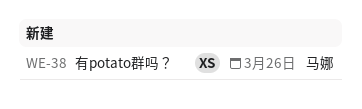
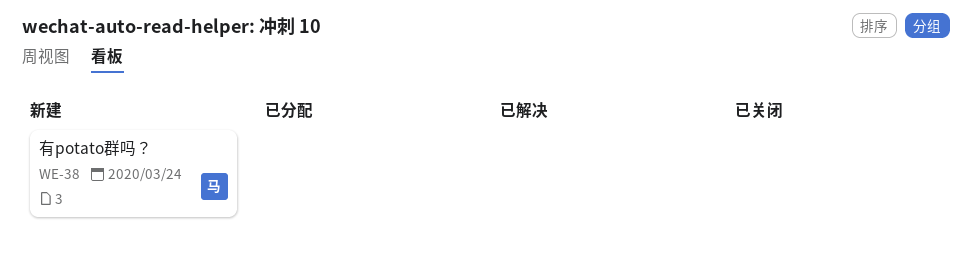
WE-38, due: Mar 26 -> Mar 24

